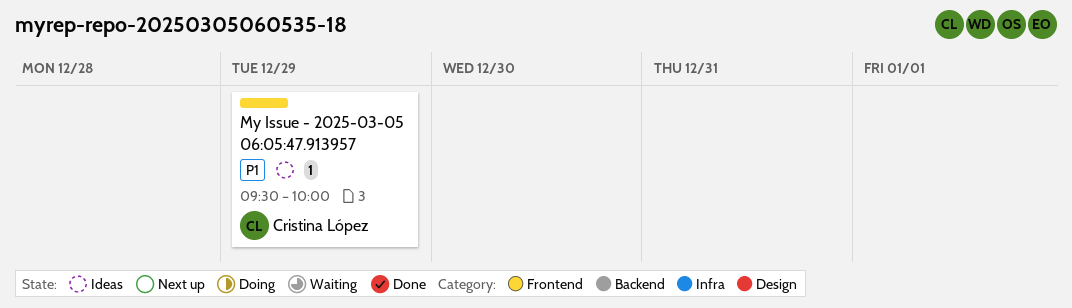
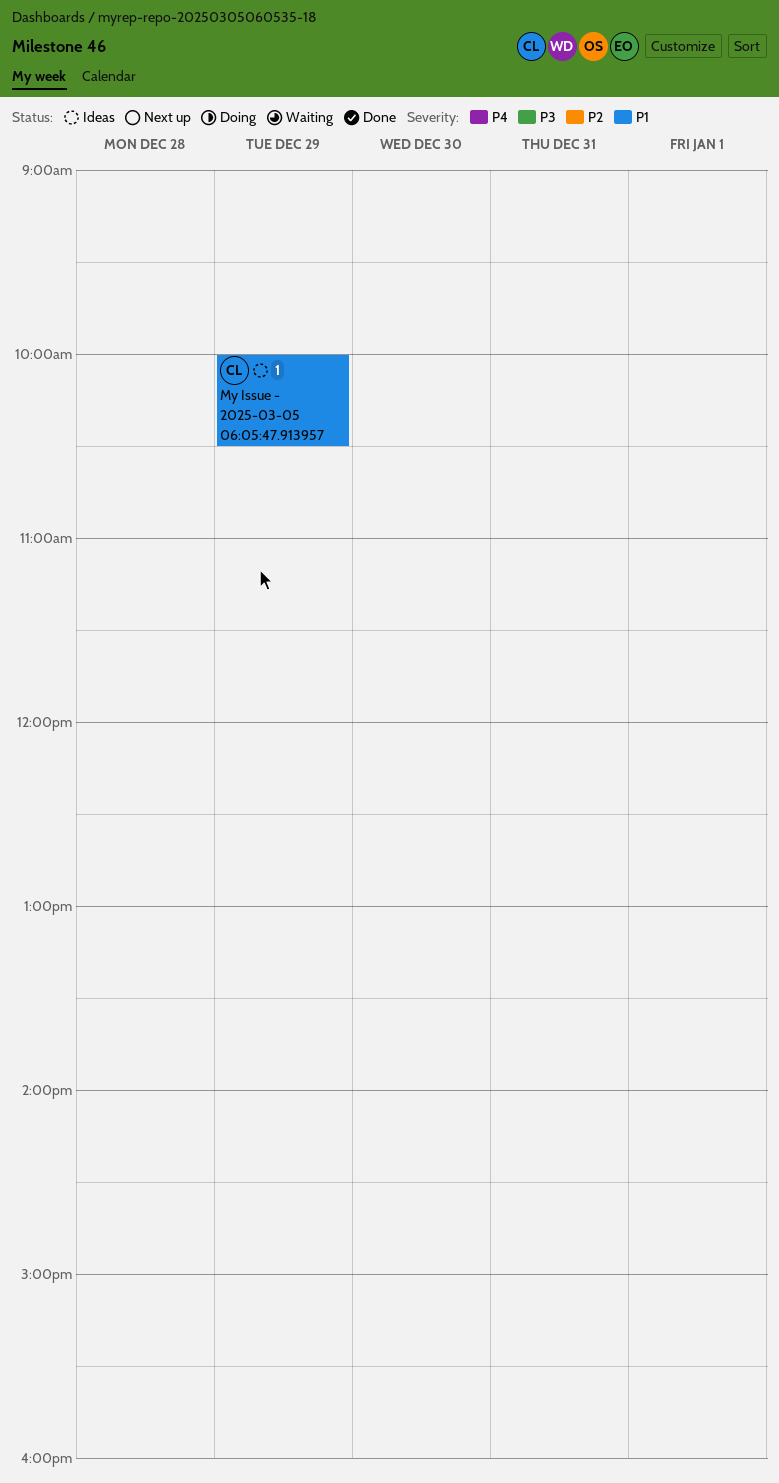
My Issue - 2025-03-05 06:05:47.913957, begins: 09:30 -> 10:00
My Issue - 2025-03-05 06:05:47.913957, ends: 10:00 -> 10:30

